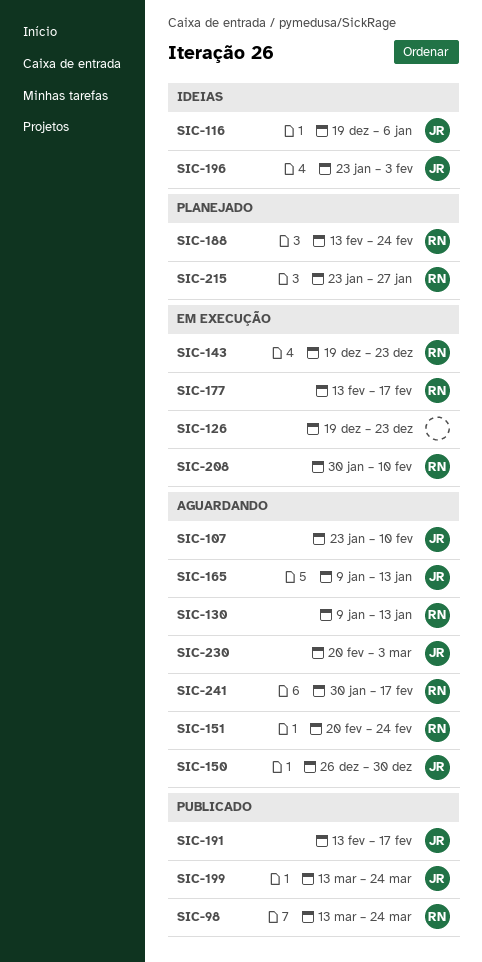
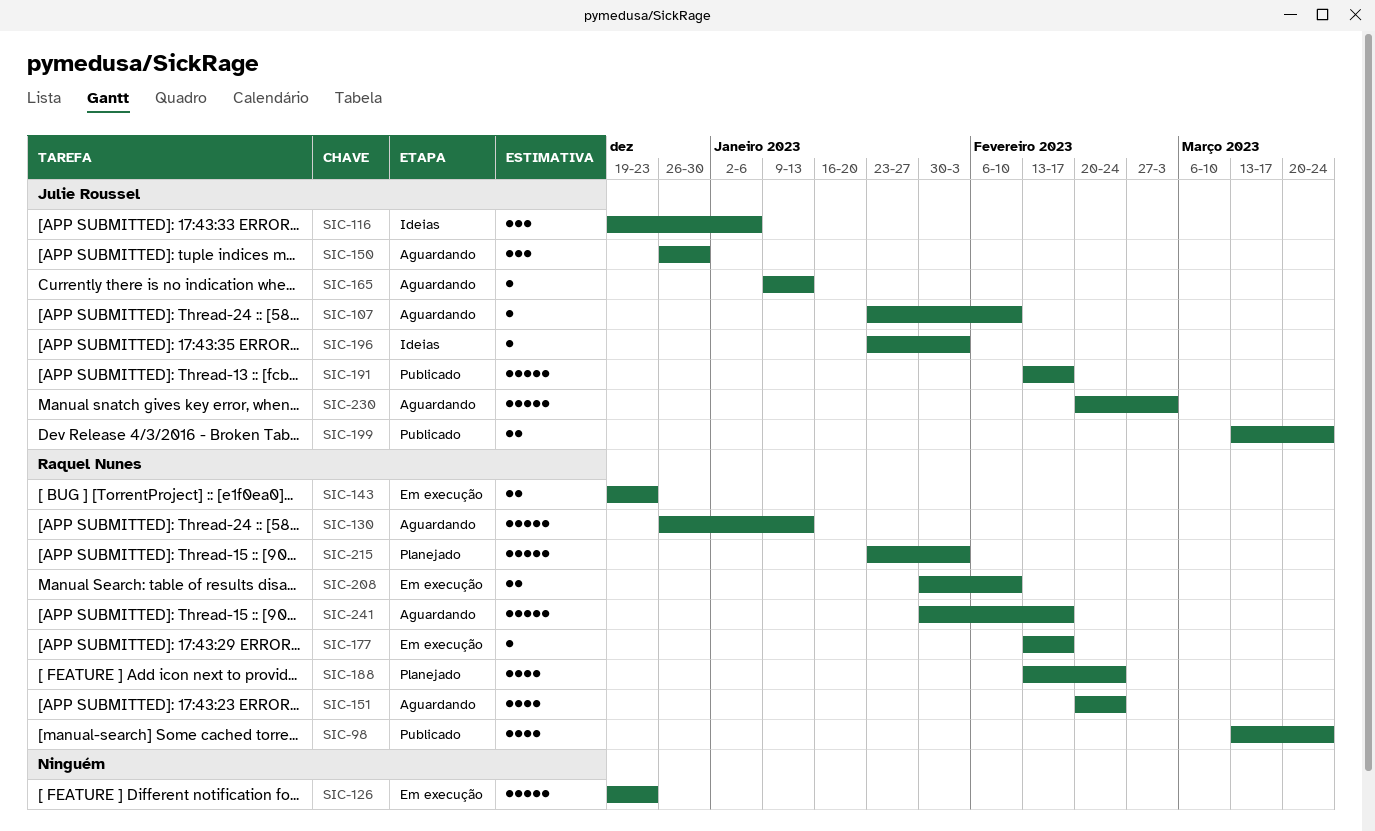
SIC-130, start: Jan 9 -> Dec 26
SIC-215, due: Jan 27 -> Feb 3

